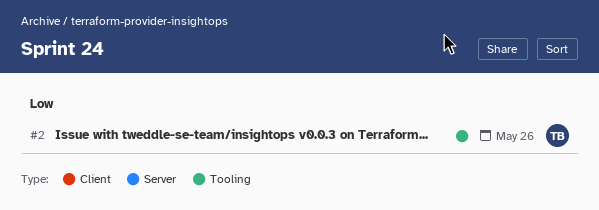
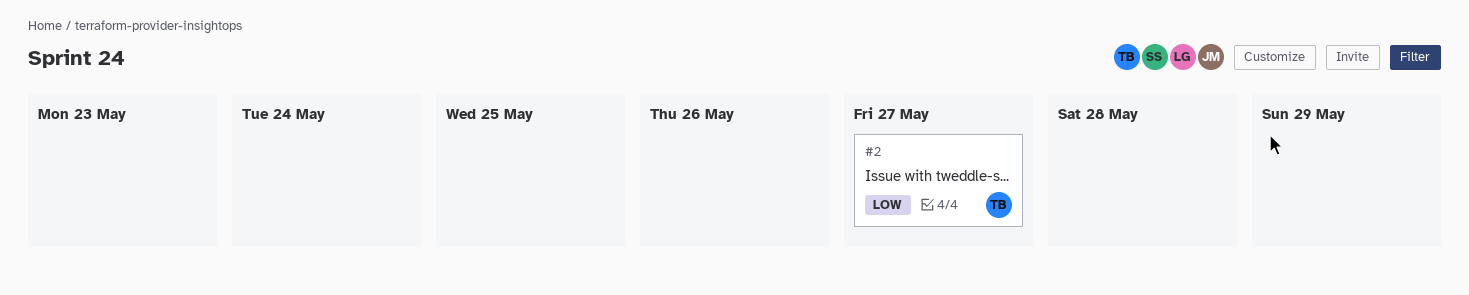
#2, due: May 26 -> May 27

